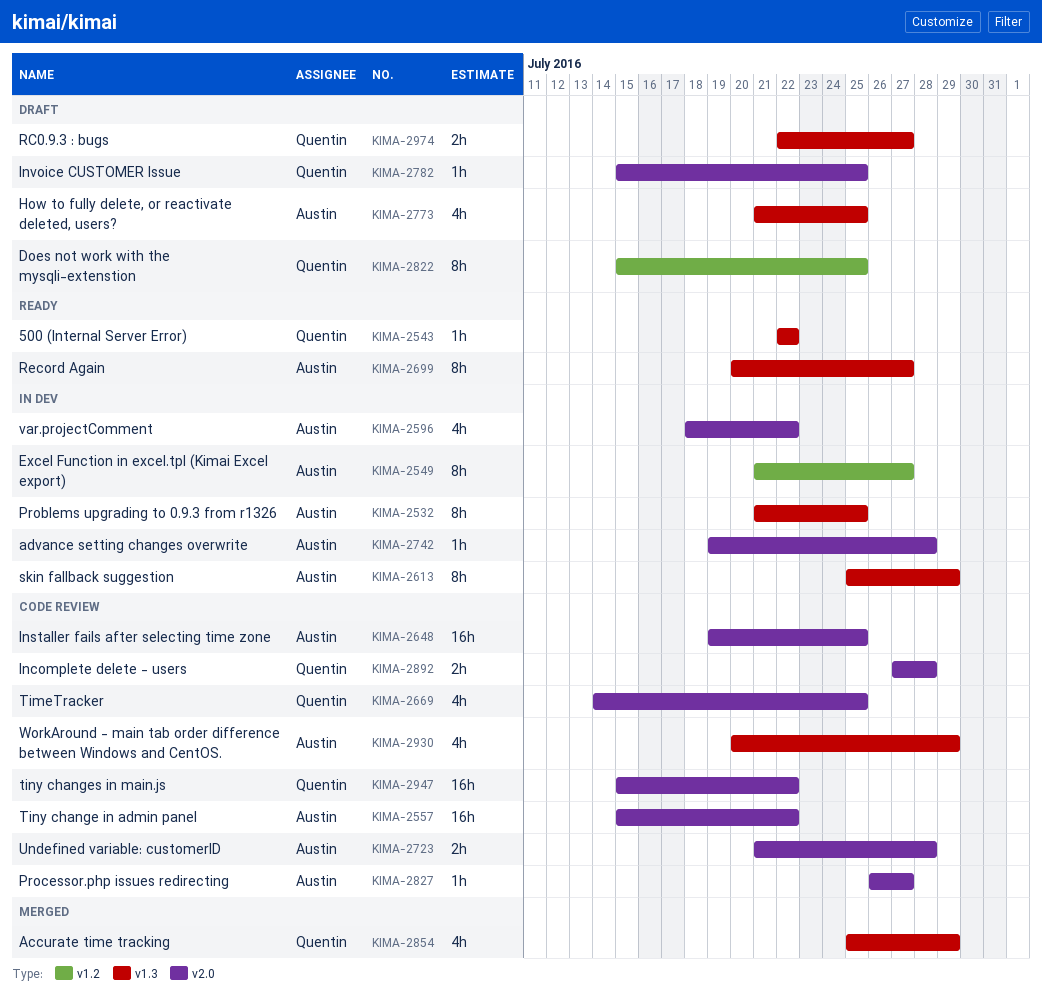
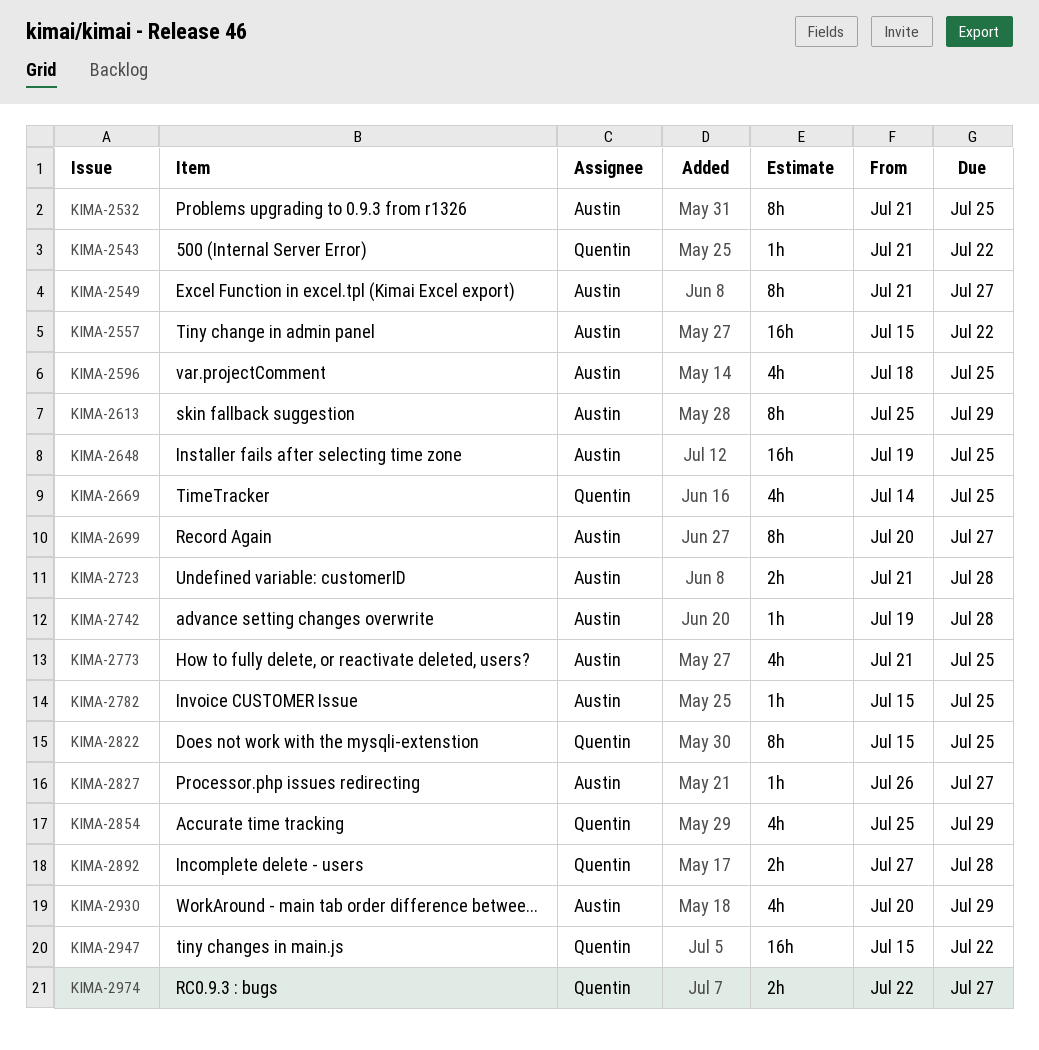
KIMA-2543, start: Jul 22 -> Jul 21
KIMA-2596, due: Jul 22 -> Jul 25
KIMA-2782, owner: Quentin -> Austin

